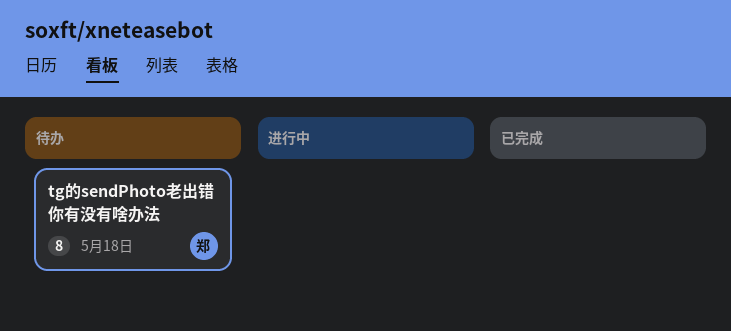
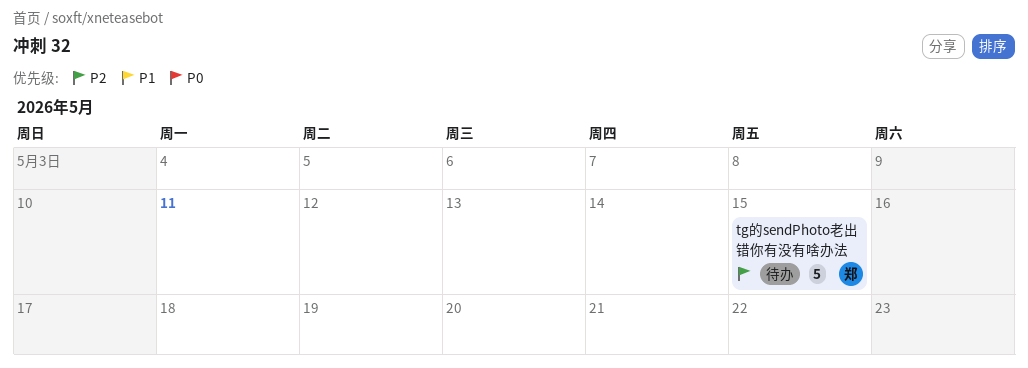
tg的sendPhoto老出错你有没有啥办法, estimate: 8 -> 5
tg的sendPhoto老出错你有没有啥办法, due: May 18 -> May 15

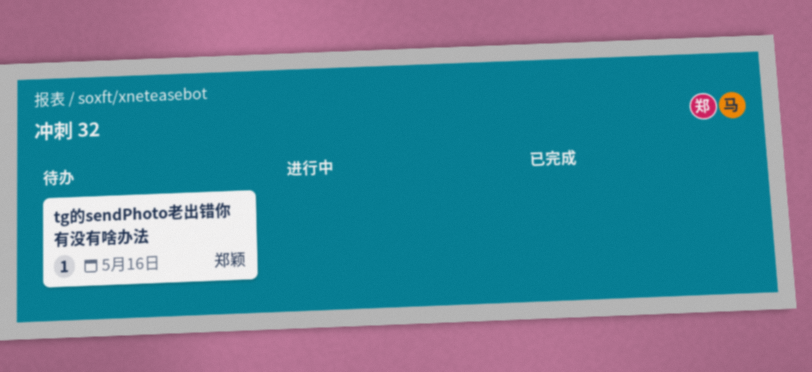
tg的sendPhoto老出错你有没有啥办法, estimate: 5 -> 1
tg的sendPhoto老出错你有没有啥办法, due: May 15 -> May 16

